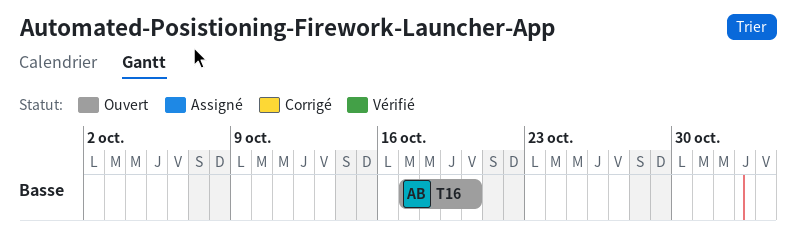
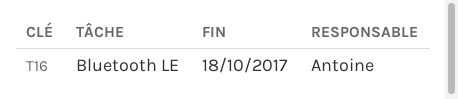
T16, due: Oct 20 -> Oct 18

